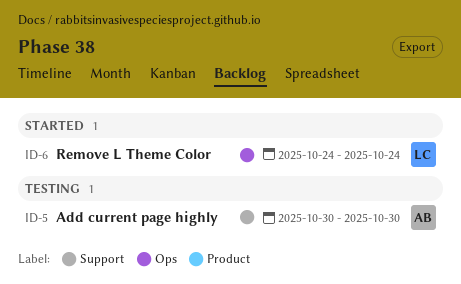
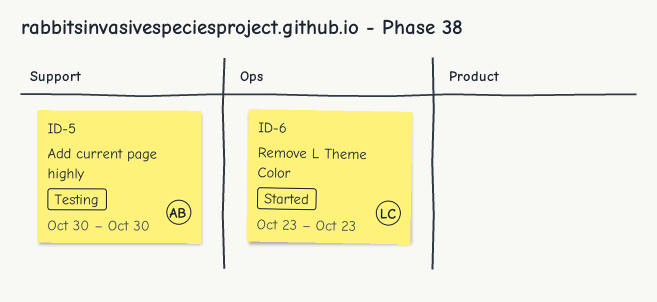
ID-6, start: Oct 24 -> Oct 23
ID-6, due: Oct 24 -> Oct 23

